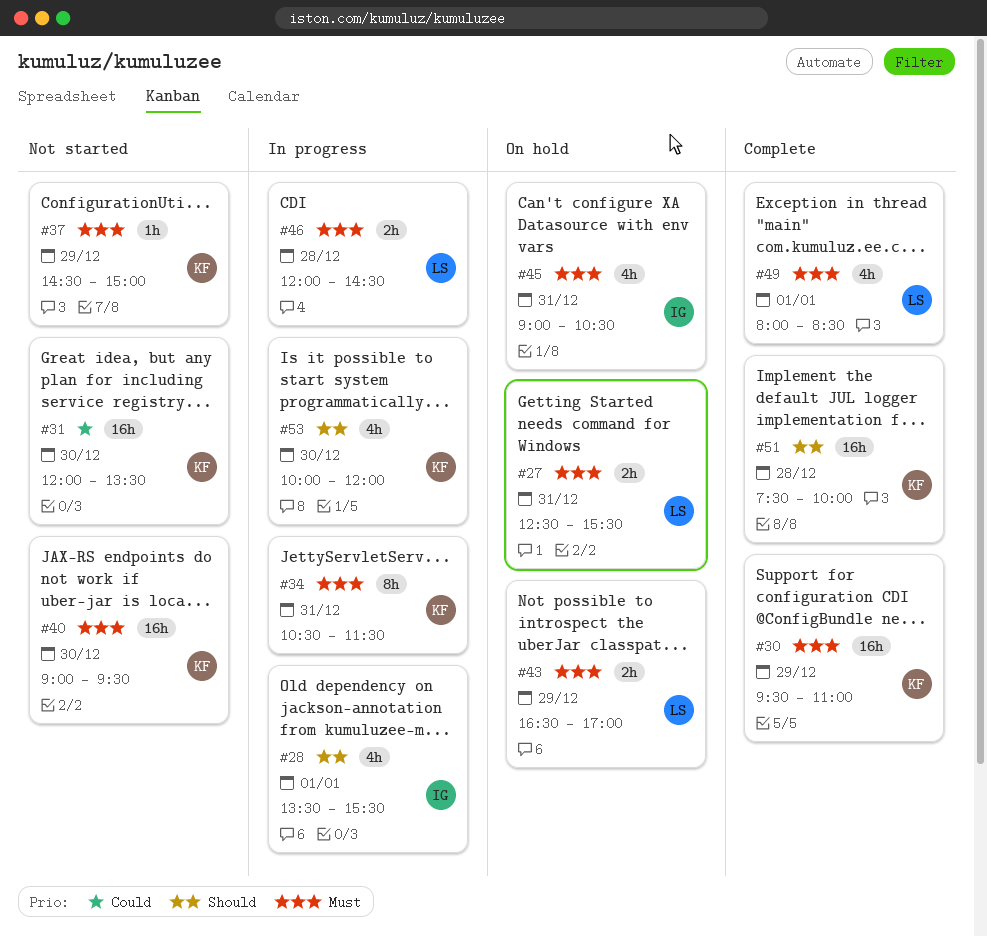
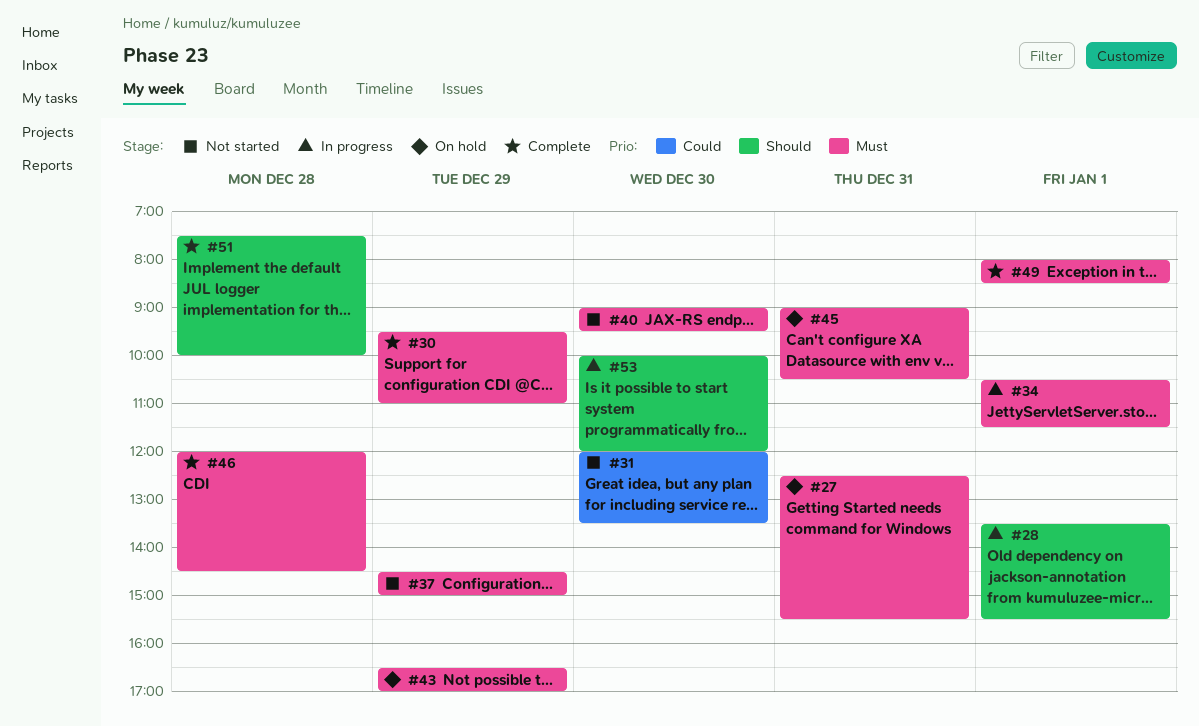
#34, day: Dec 31 -> Jan 1
#46, status: In progress -> Complete

